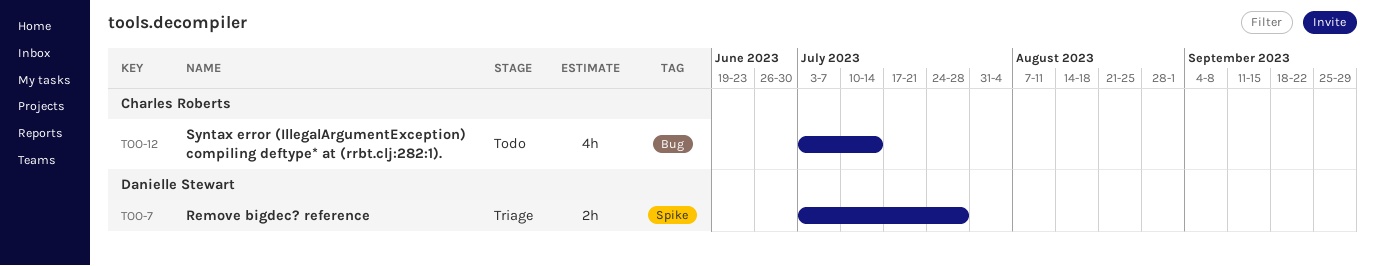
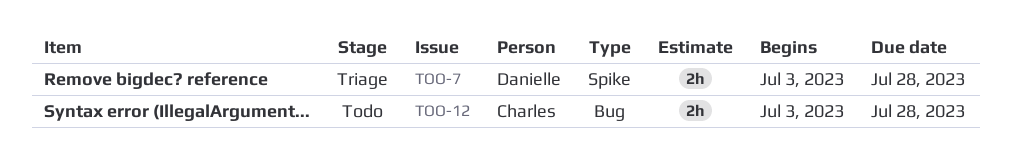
TOO-12, estimate: 4h -> 2h
TOO-12, due: Jul 14 -> Jul 28

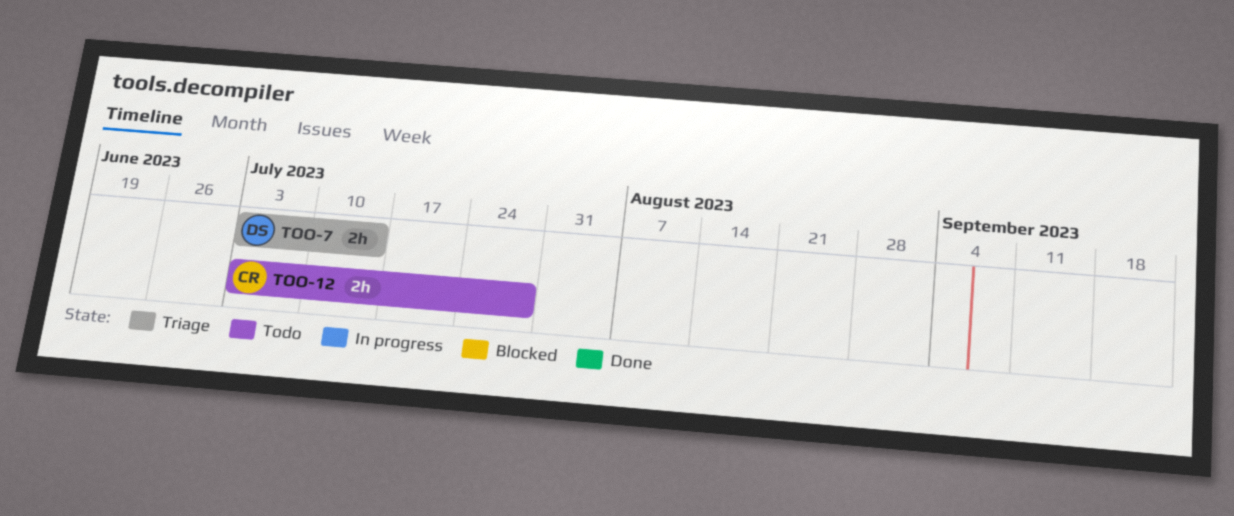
TOO-7, due: Jul 28 -> Jul 14

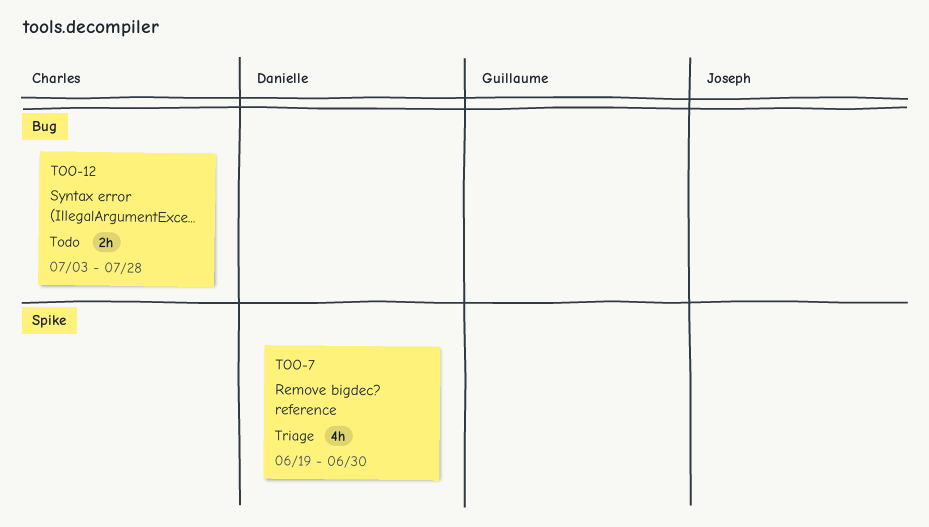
TOO-7, estimate: 2h -> 4h
TOO-7, start: Jul 3 -> Jun 19
TOO-7, due: Jul 14 -> Jun 30

